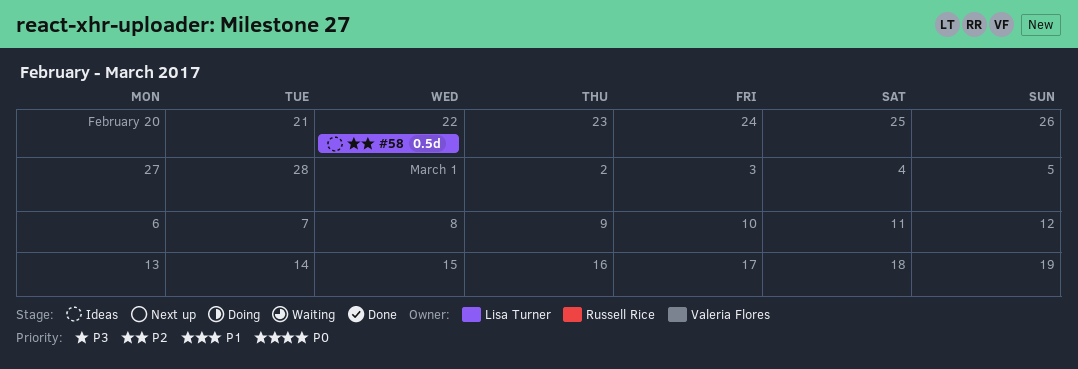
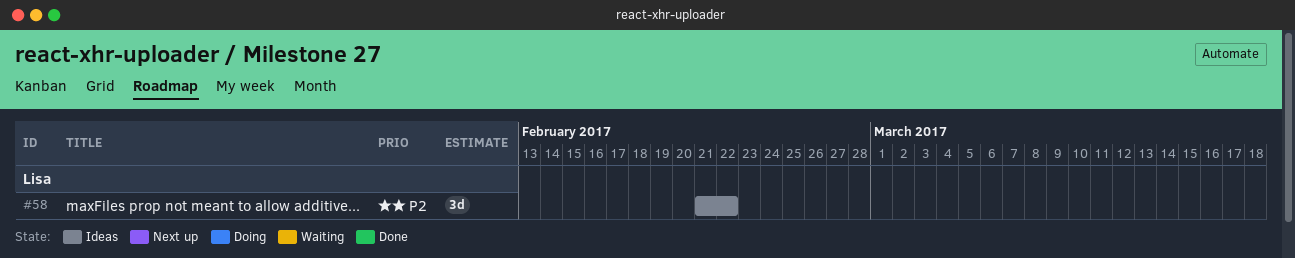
#58, estimate: 0.5d -> 3d
#58, start: Feb 22 -> Feb 21

